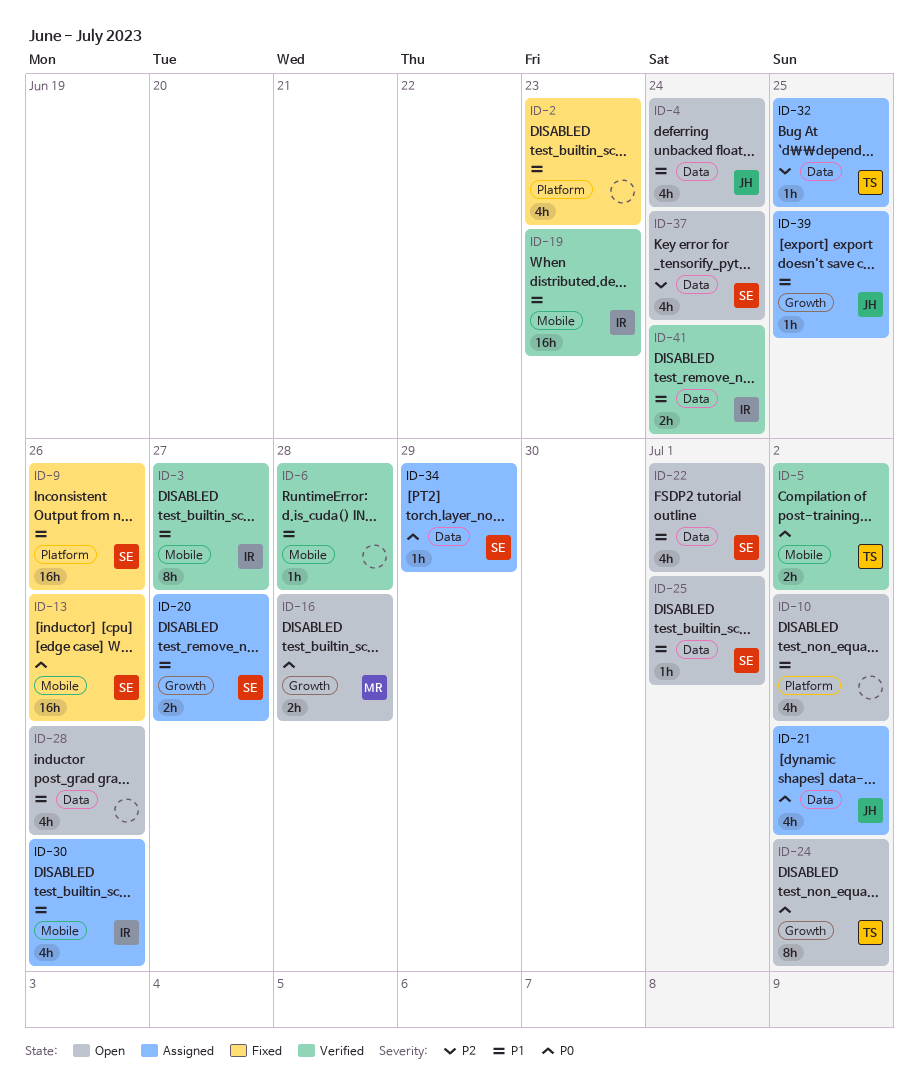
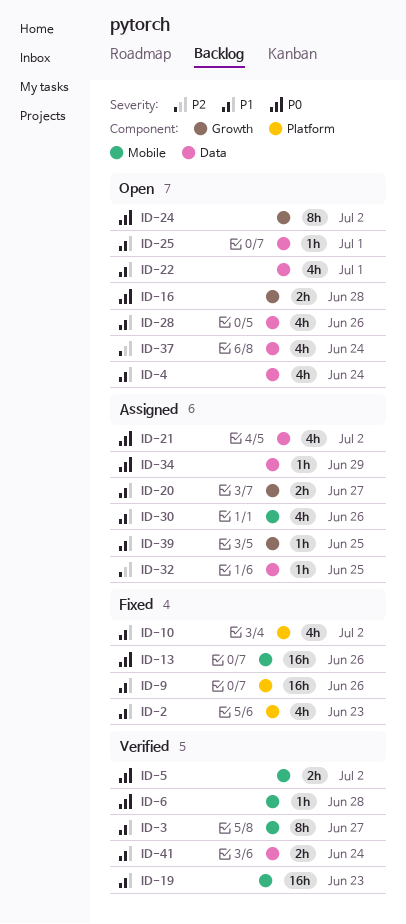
ID-6, priority: P1 -> P0
ID-10, status: Open -> Fixed

